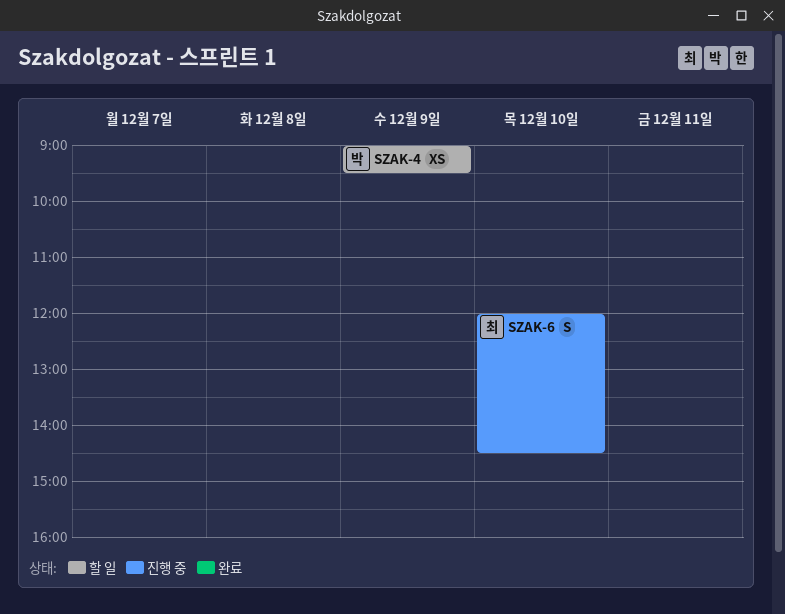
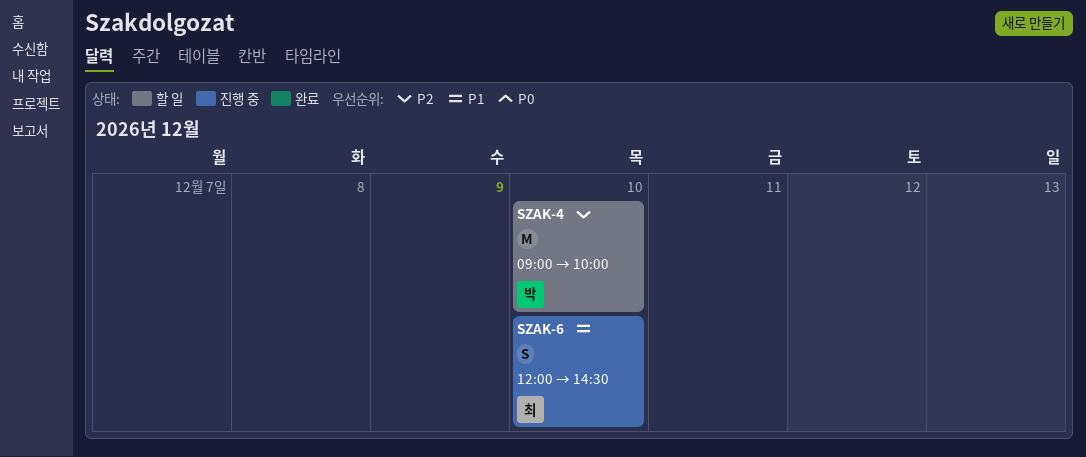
SZAK-4, estimate: XS -> M
SZAK-4, day: Dec 9 -> Dec 10
SZAK-4, ends: 09:30 -> 10:00

